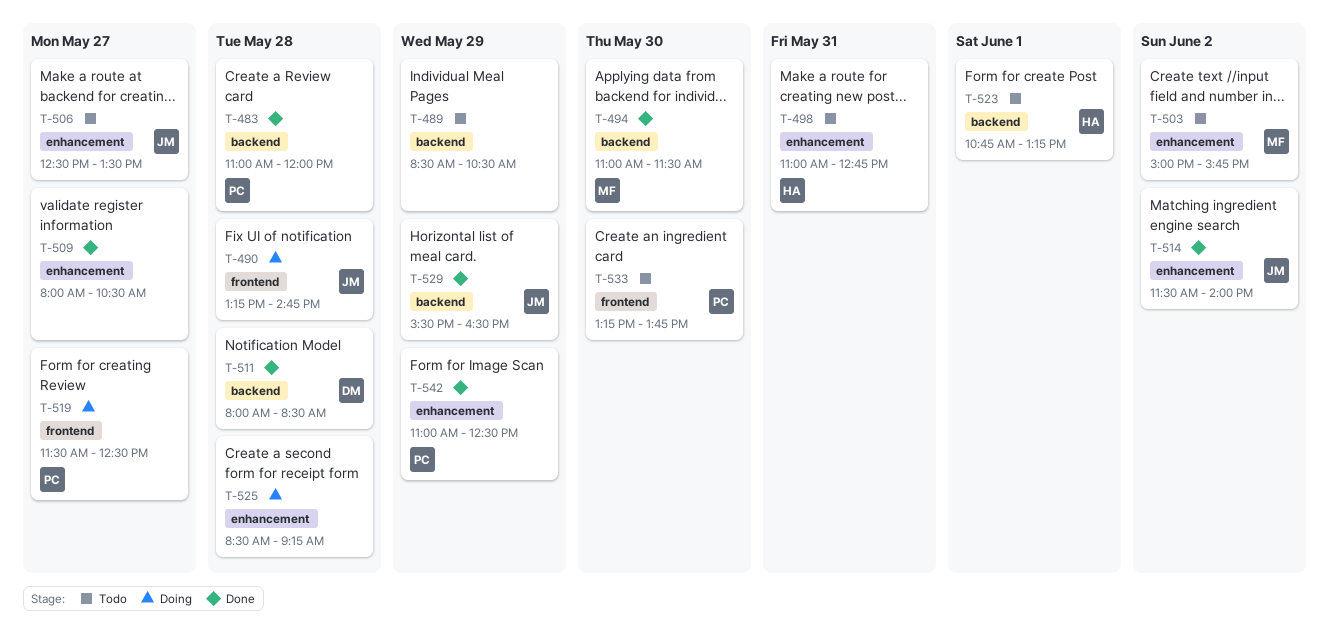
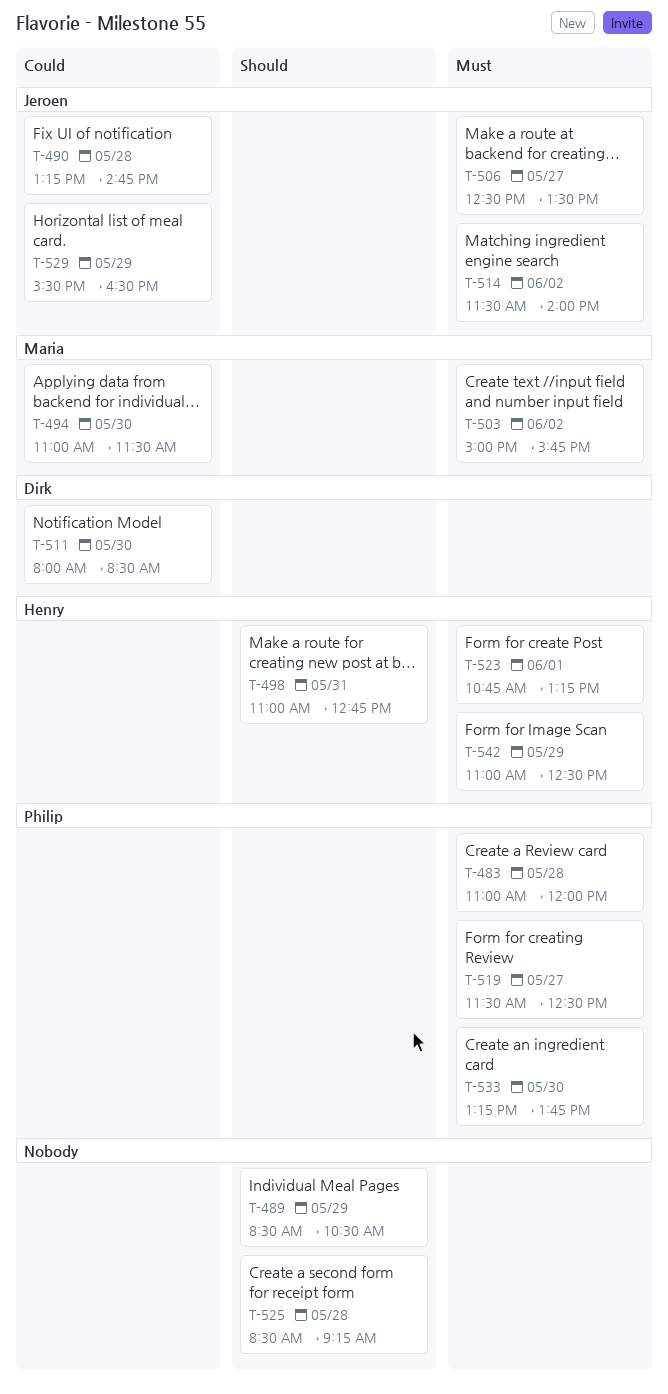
T-509: present -> none
T-511, day: May 28 -> May 30
T-542, owner: Philip -> Henry

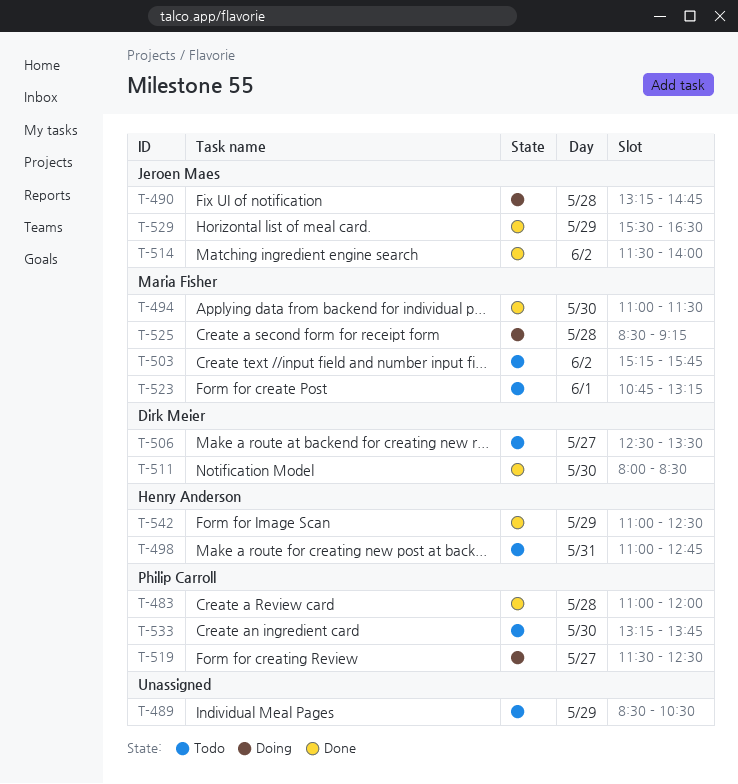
T-503, begins: 15:00 -> 15:15
T-506, owner: Jeroen Maes -> Dirk Meier
T-523, owner: Henry Anderson -> Maria Fisher
T-525, owner: none -> Maria Fisher

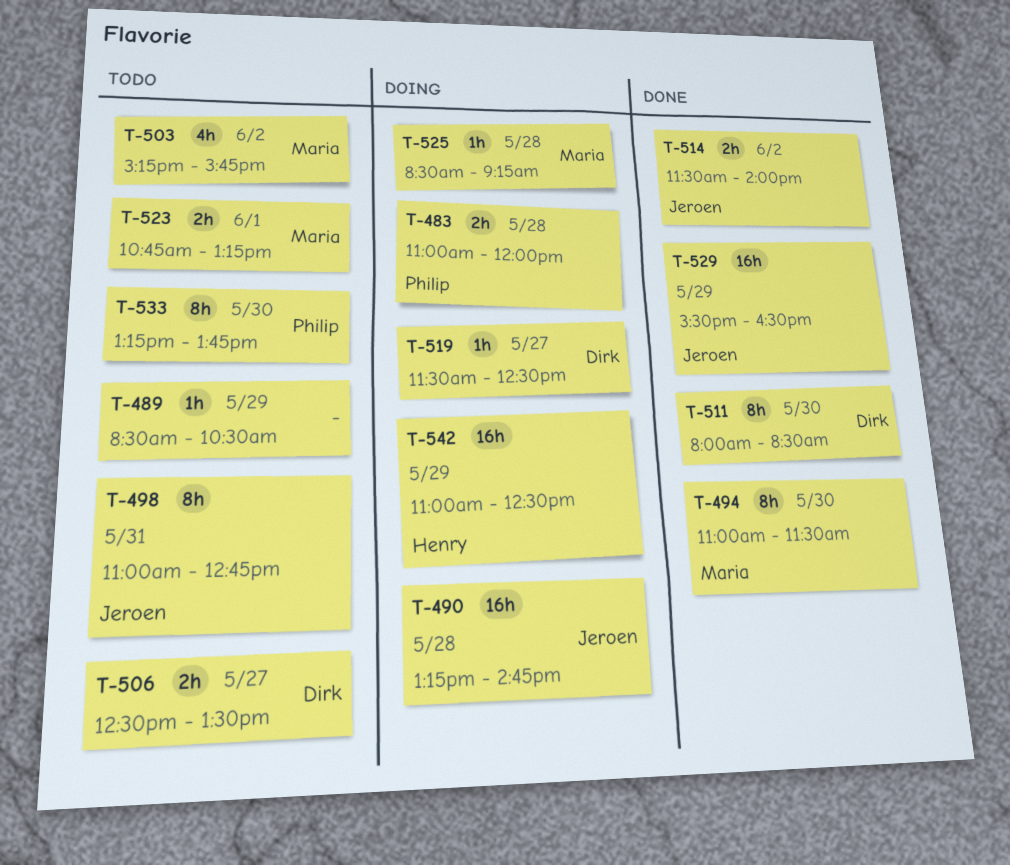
T-483, status: Done -> Doing
T-498, owner: Henry Anderson -> Jeroen Maes
T-519, owner: Philip Carroll -> Dirk Meier
T-542, status: Done -> Doing

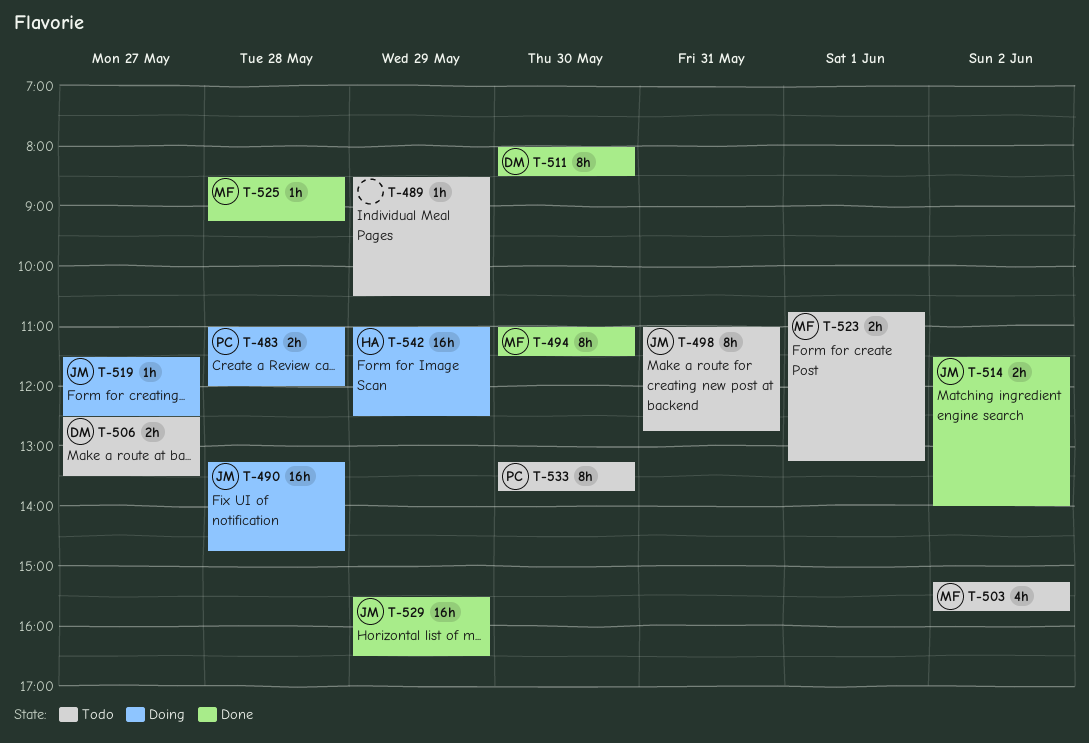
T-519, owner: Dirk -> Jeroen
T-525, status: Doing -> Done

